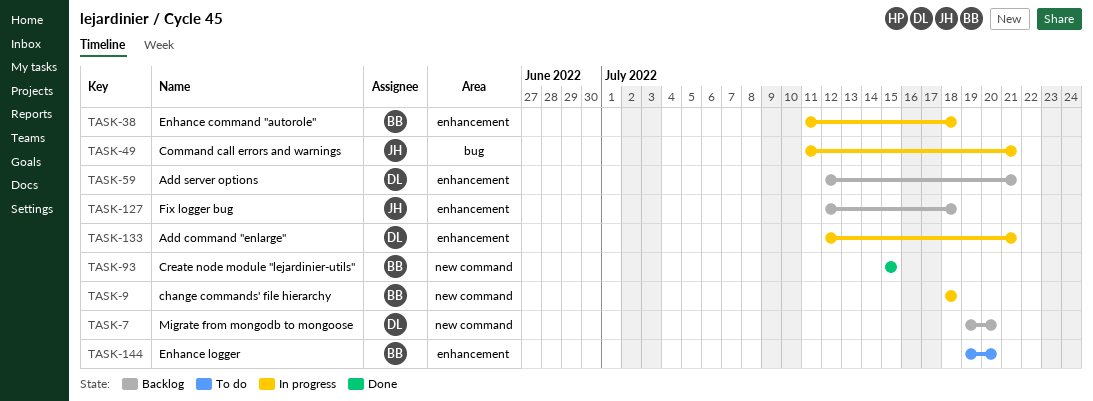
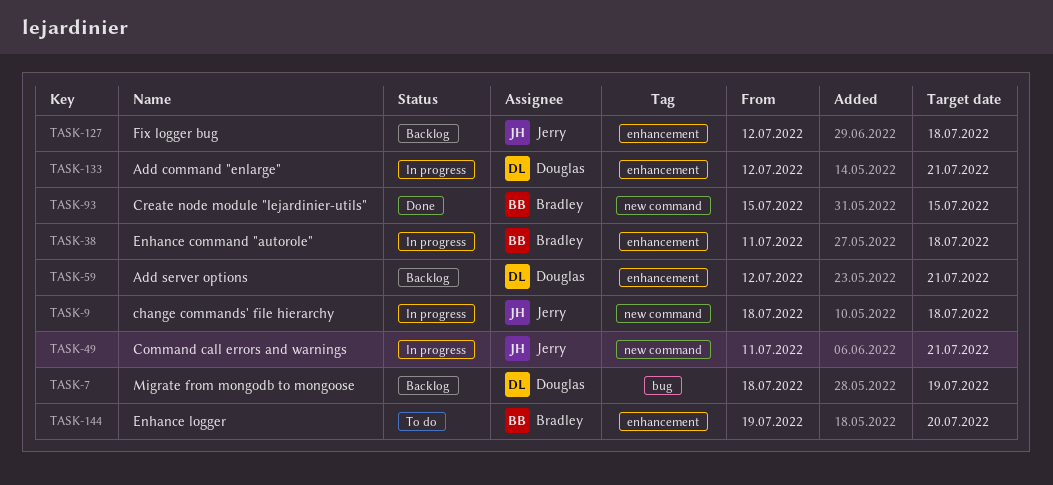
TASK-7, label: new command -> bug
TASK-7, start: Jul 19 -> Jul 18
TASK-7, due: Jul 20 -> Jul 19
TASK-9, owner: Bradley -> Jerry
TASK-49, label: bug -> new command

